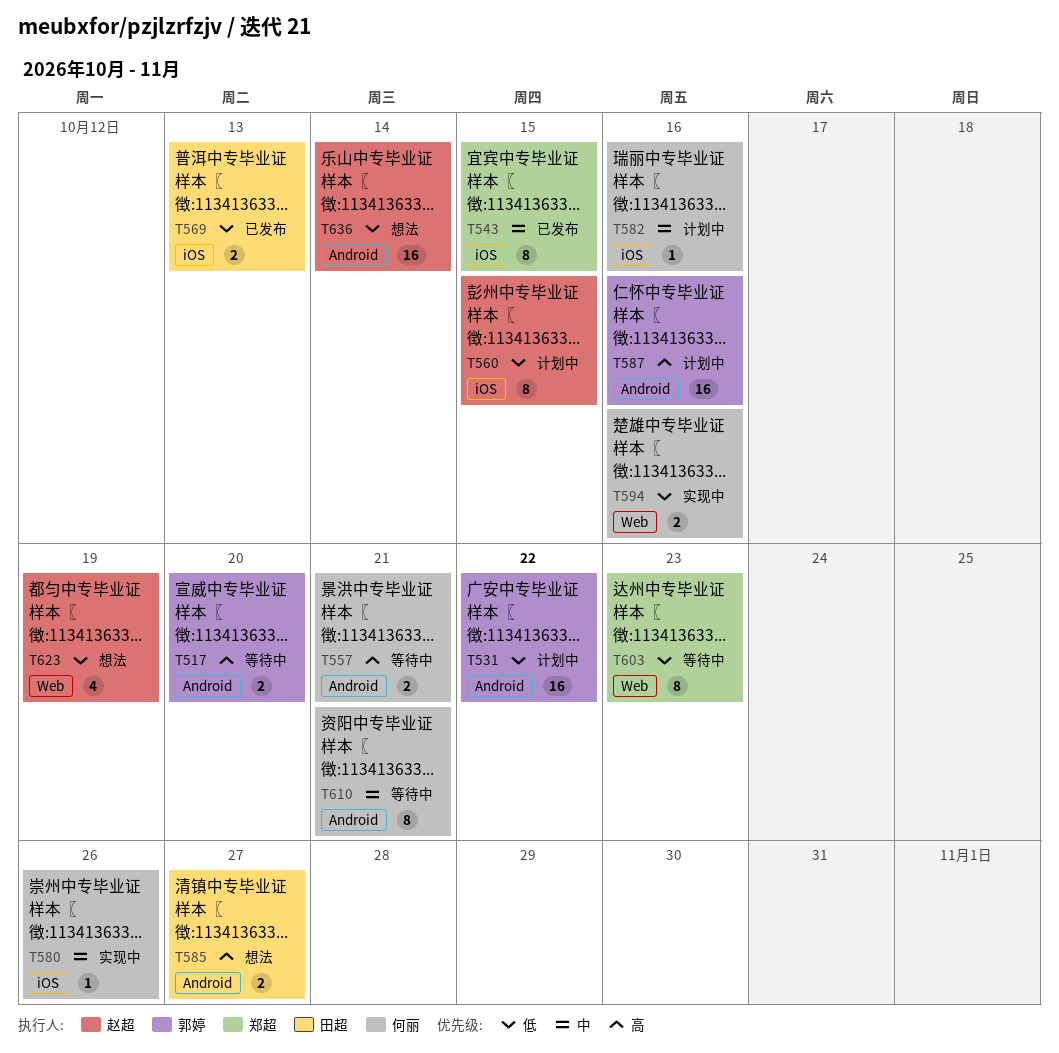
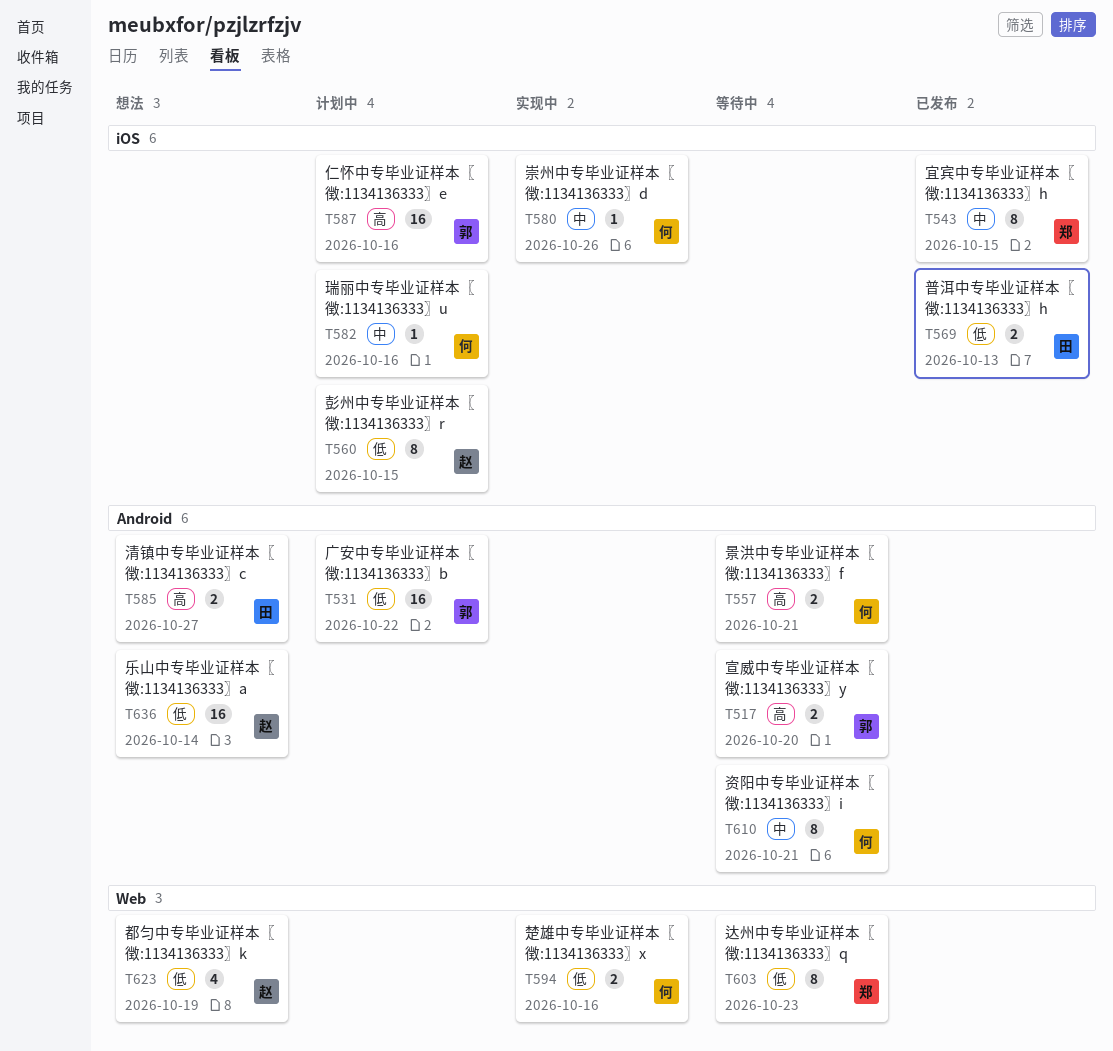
T587, label: Android -> iOS

